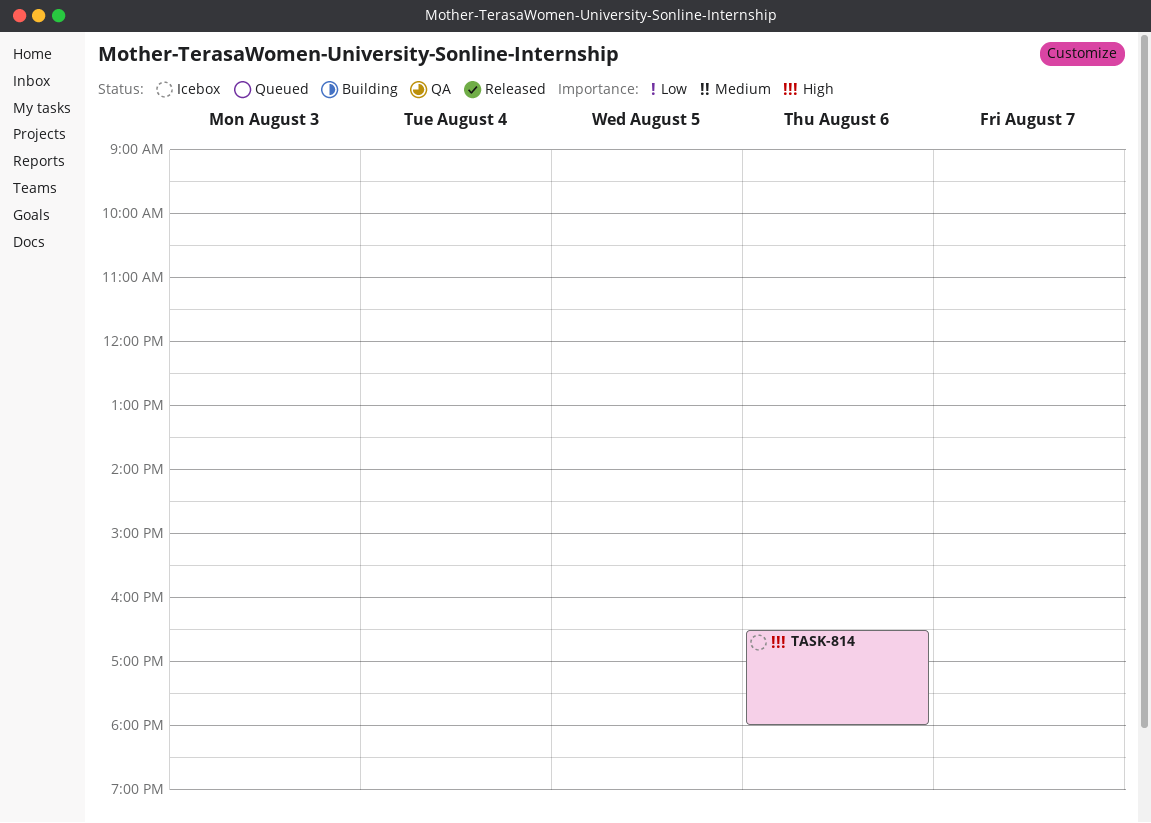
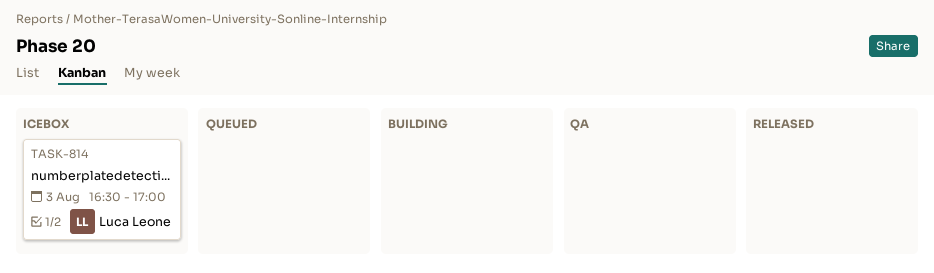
TASK-814, day: Aug 6 -> Aug 3
TASK-814, ends: 18:00 -> 17:00

